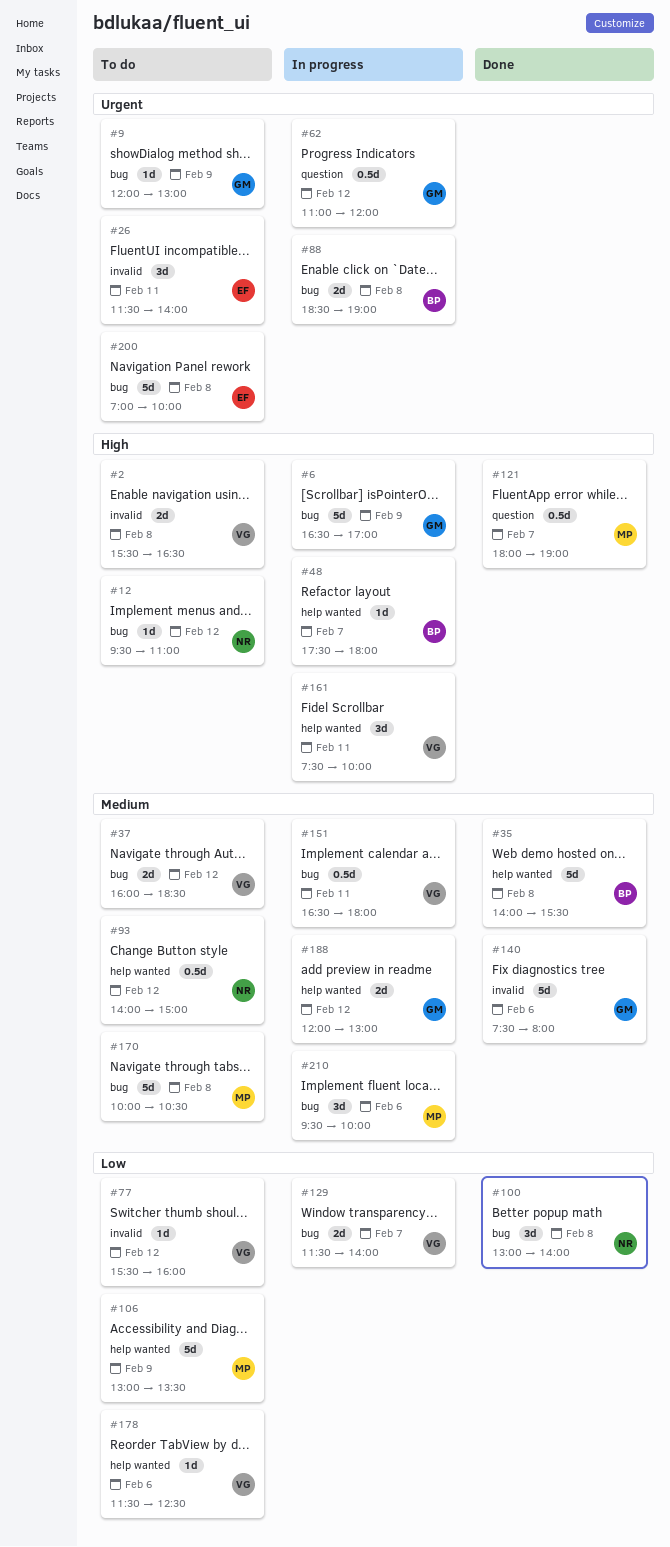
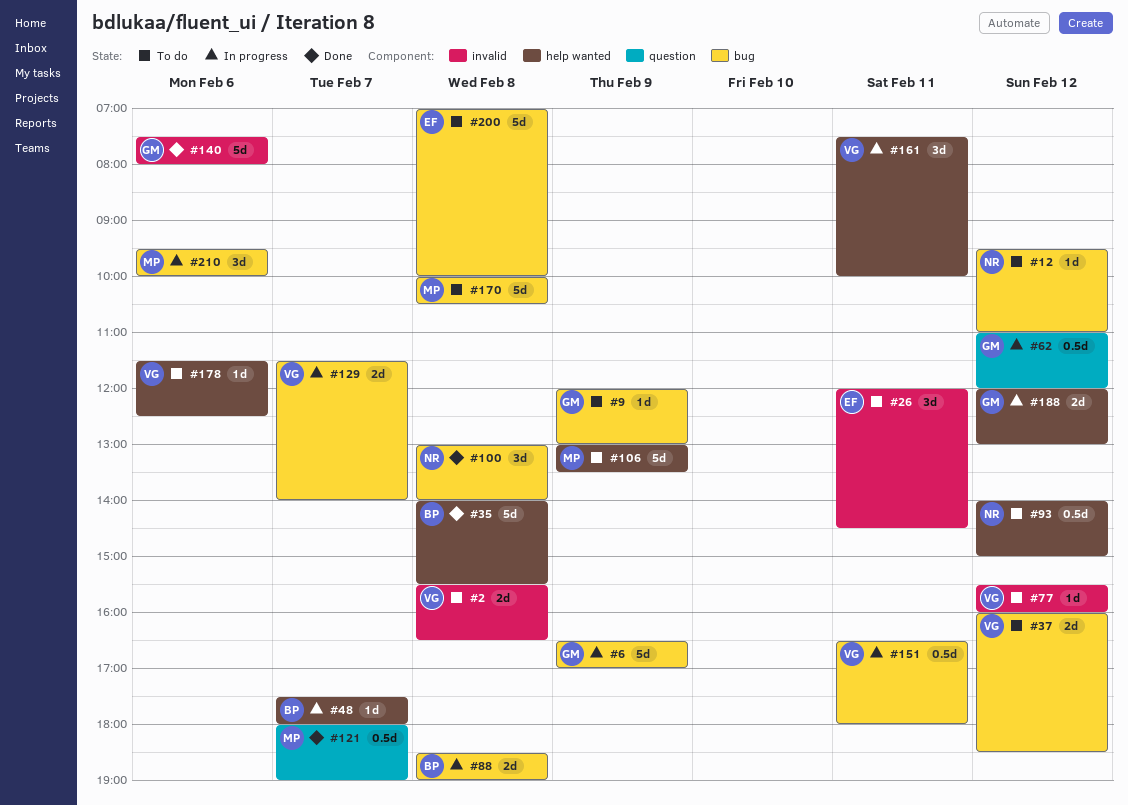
#26, begins: 11:30 -> 12:00
#26, ends: 14:00 -> 14:30

